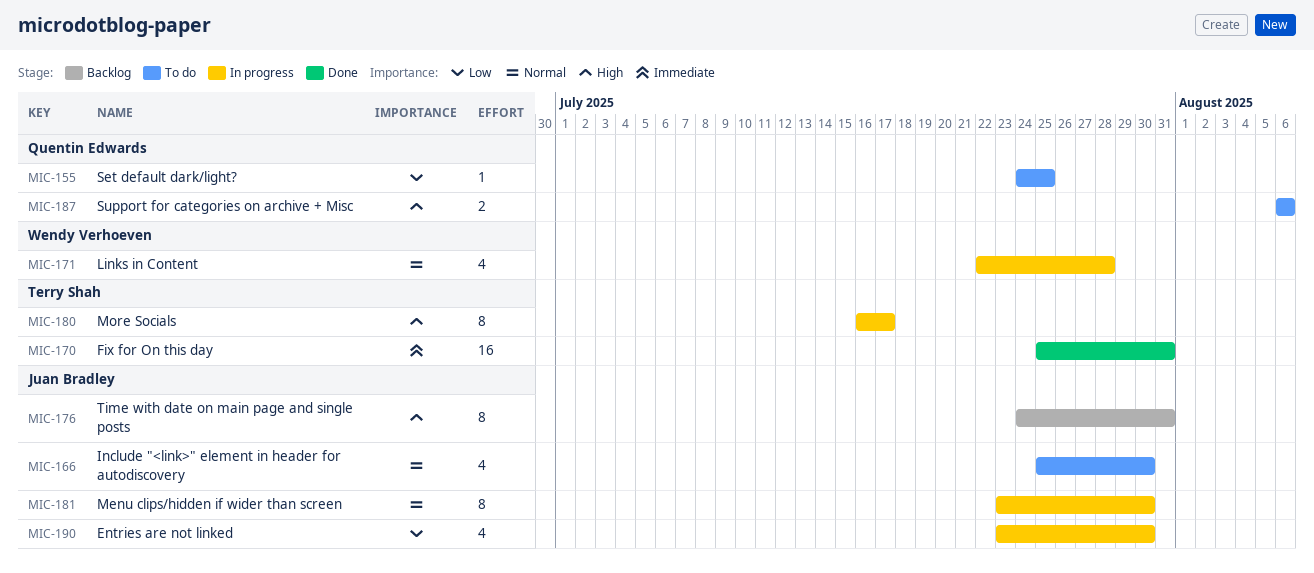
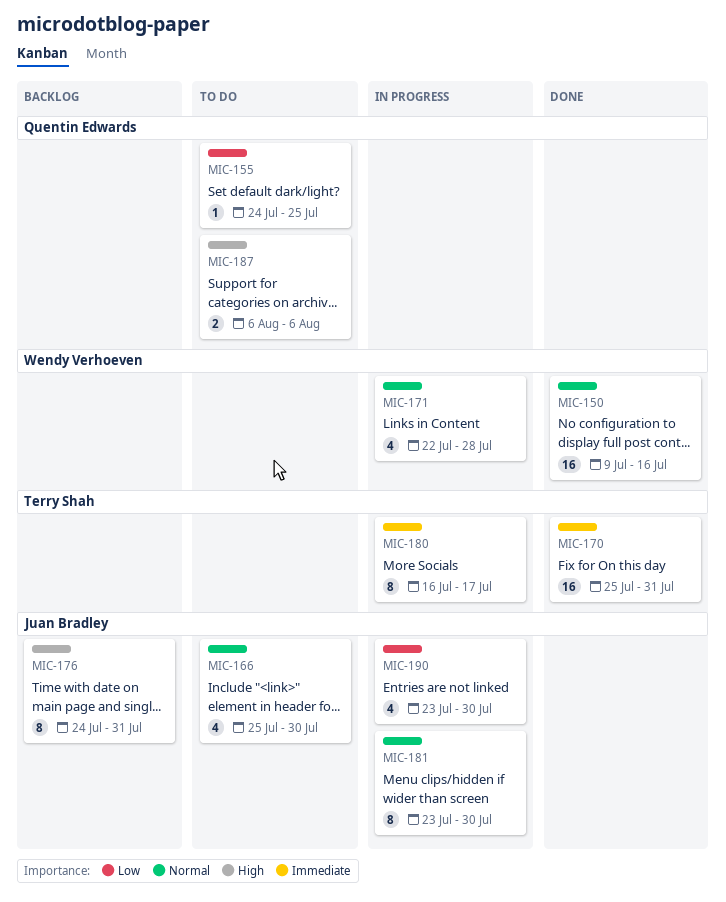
MIC-150: none -> present
MIC-180, priority: High -> Immediate

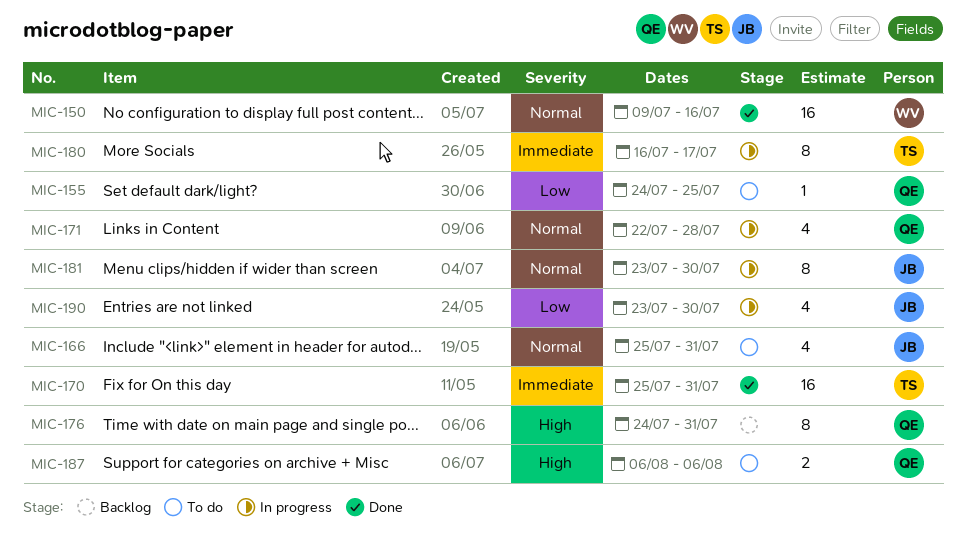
MIC-166, due: Jul 30 -> Jul 31
MIC-171, owner: Wendy Verhoeven -> Quentin Edwards
MIC-176, owner: Juan Bradley -> Quentin Edwards

